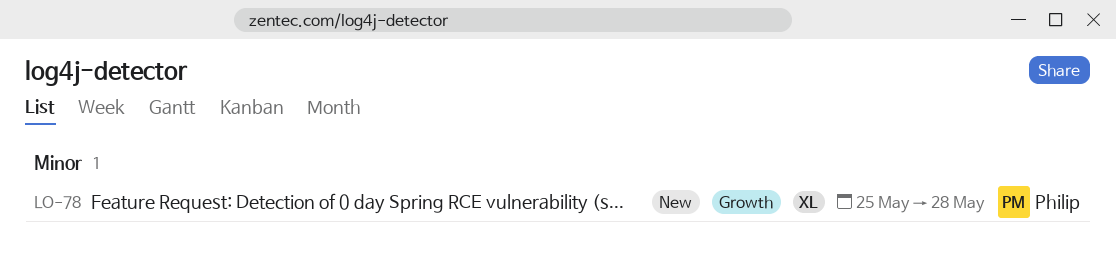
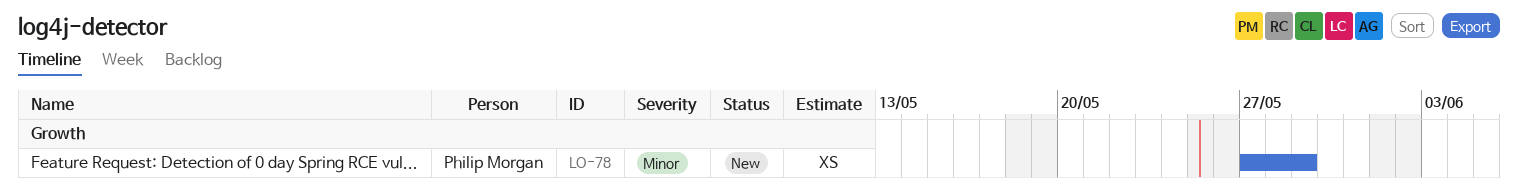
LO-78, estimate: XL -> XS
LO-78, start: May 25 -> May 27
LO-78, due: May 28 -> May 29

